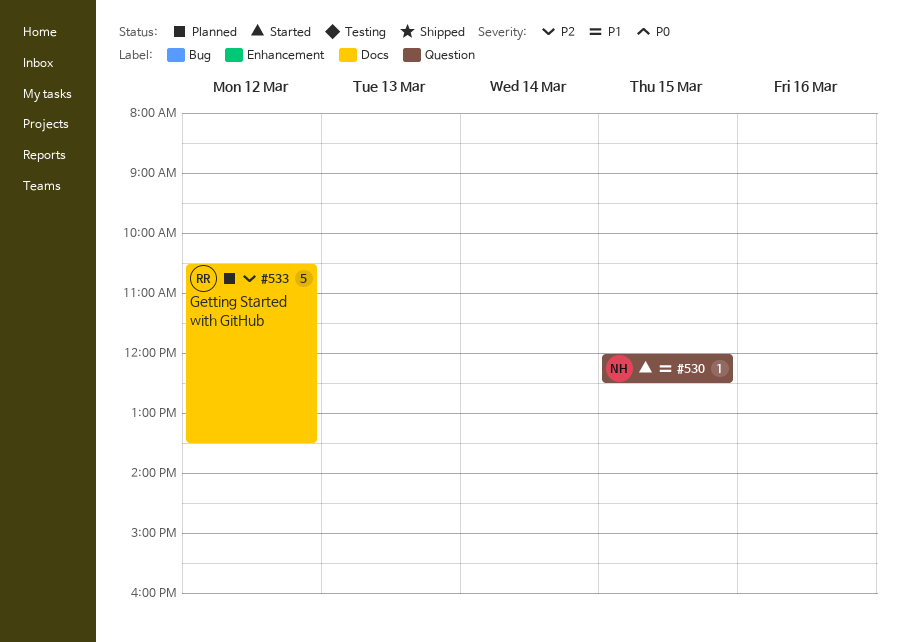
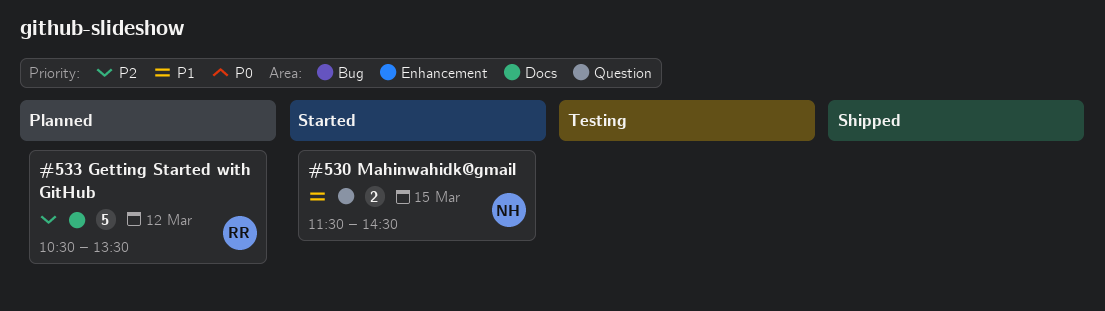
#530, estimate: 1 -> 2
#530, begins: 12:00 -> 11:30
#530, ends: 12:30 -> 14:30

